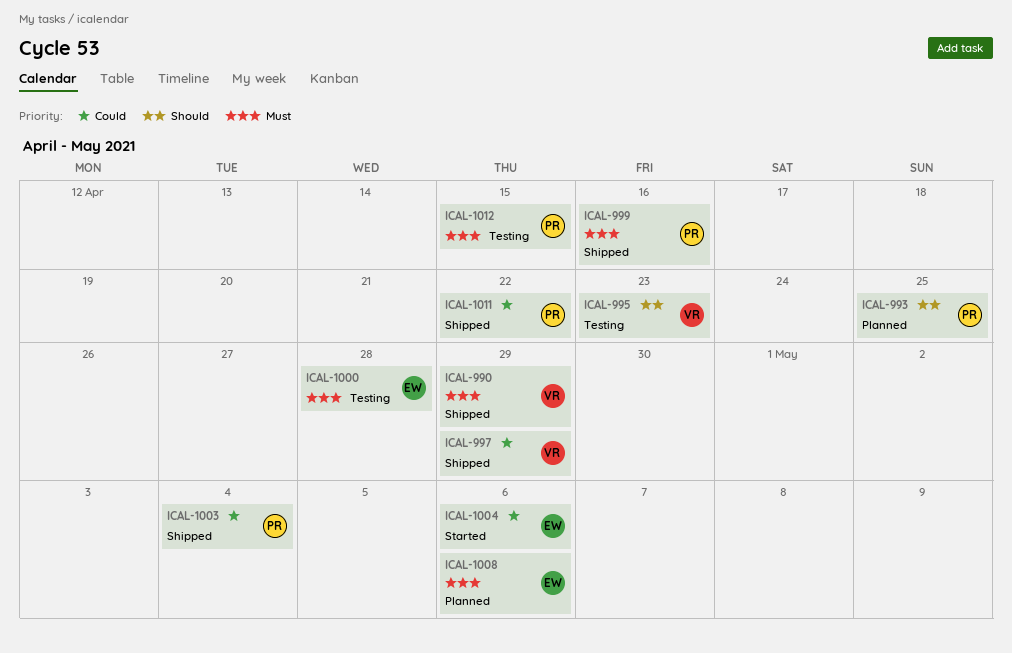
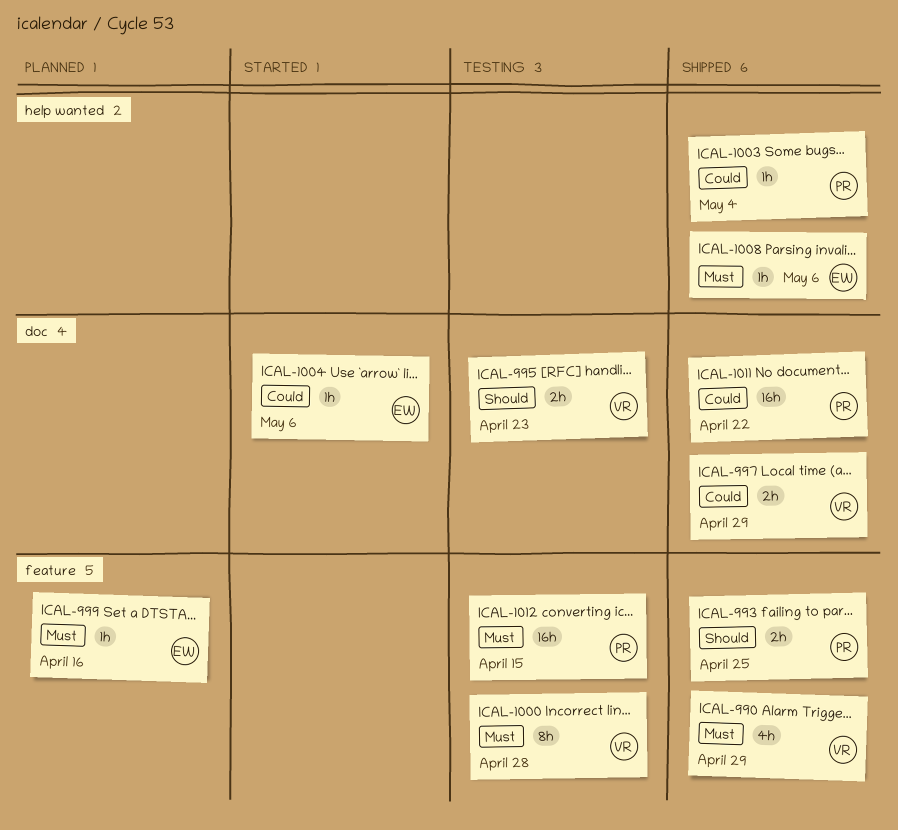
ICAL-993, status: Planned -> Shipped
ICAL-999, status: Shipped -> Planned
ICAL-999, owner: PR -> EW
ICAL-1000, owner: EW -> VR
ICAL-1008, status: Planned -> Shipped

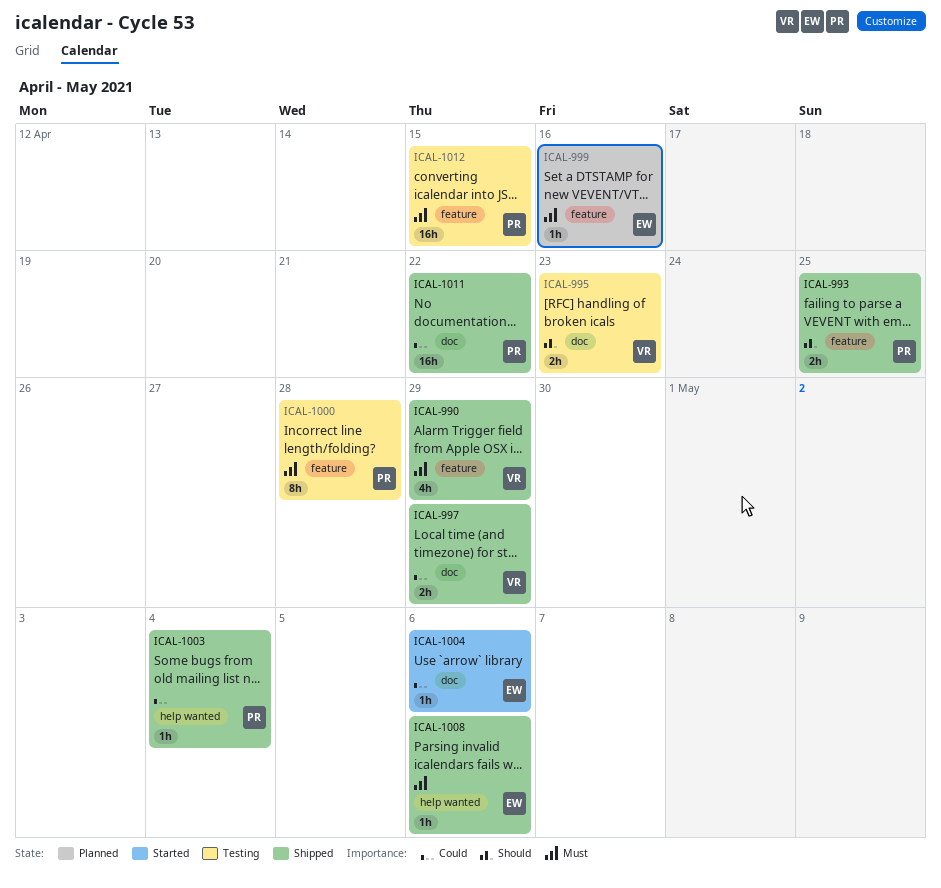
ICAL-1000, owner: VR -> PR

